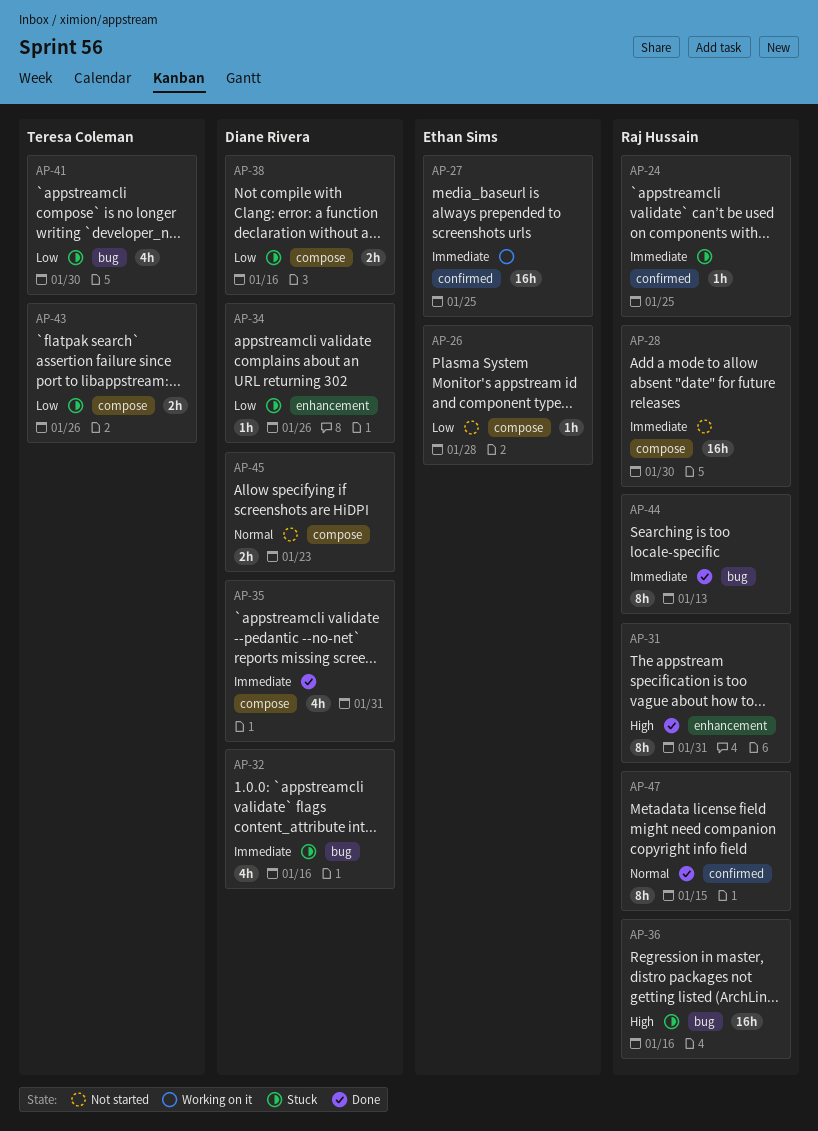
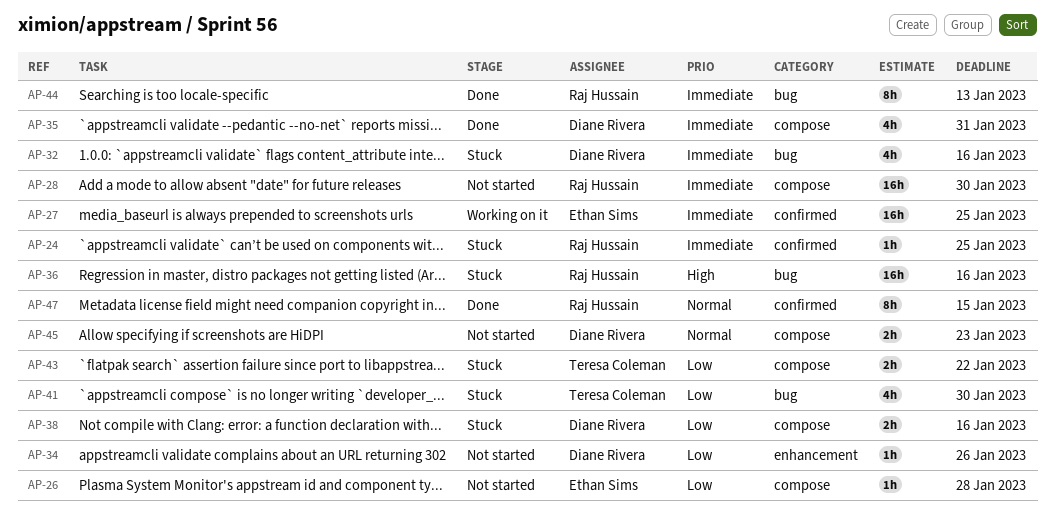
AP-31: present -> none
AP-34, status: Stuck -> Not started
AP-43, due: Jan 26 -> Jan 22

